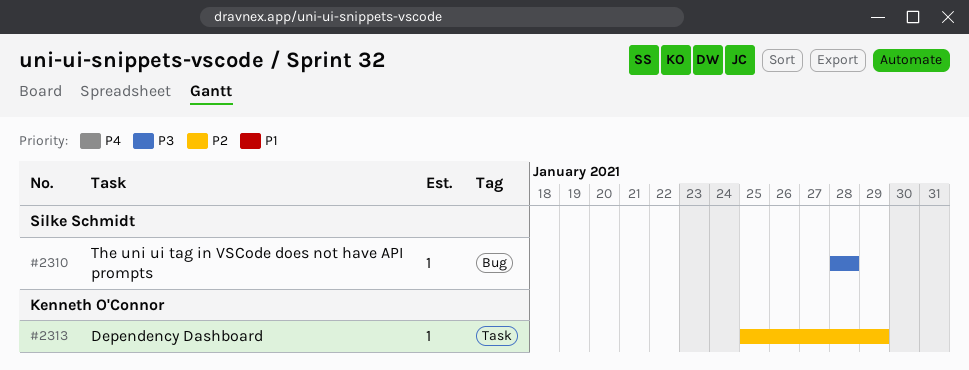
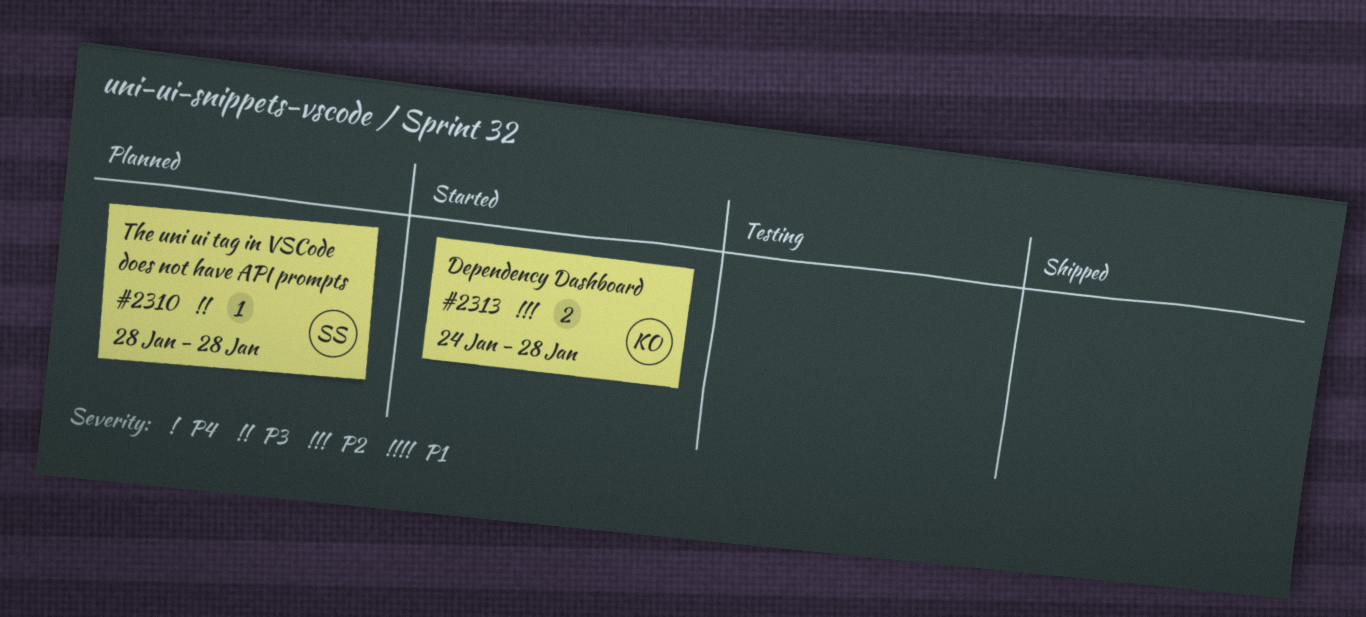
#2313, estimate: 1 -> 2
#2313, start: Jan 25 -> Jan 24
#2313, due: Jan 29 -> Jan 28

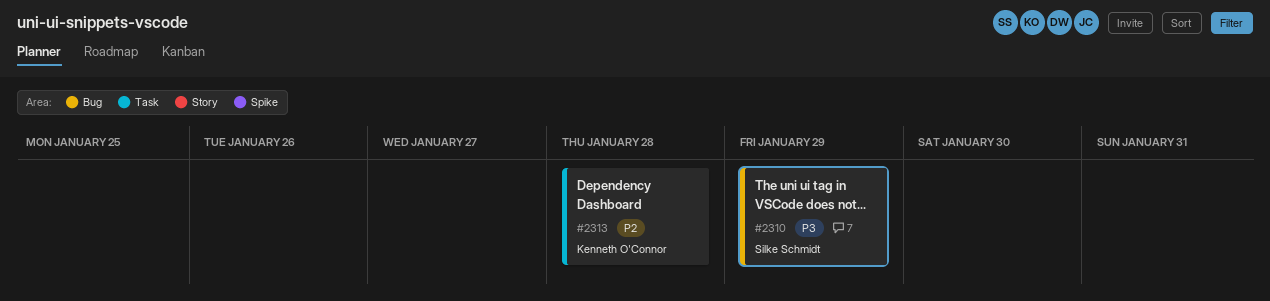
#2310, due: Jan 28 -> Jan 29

